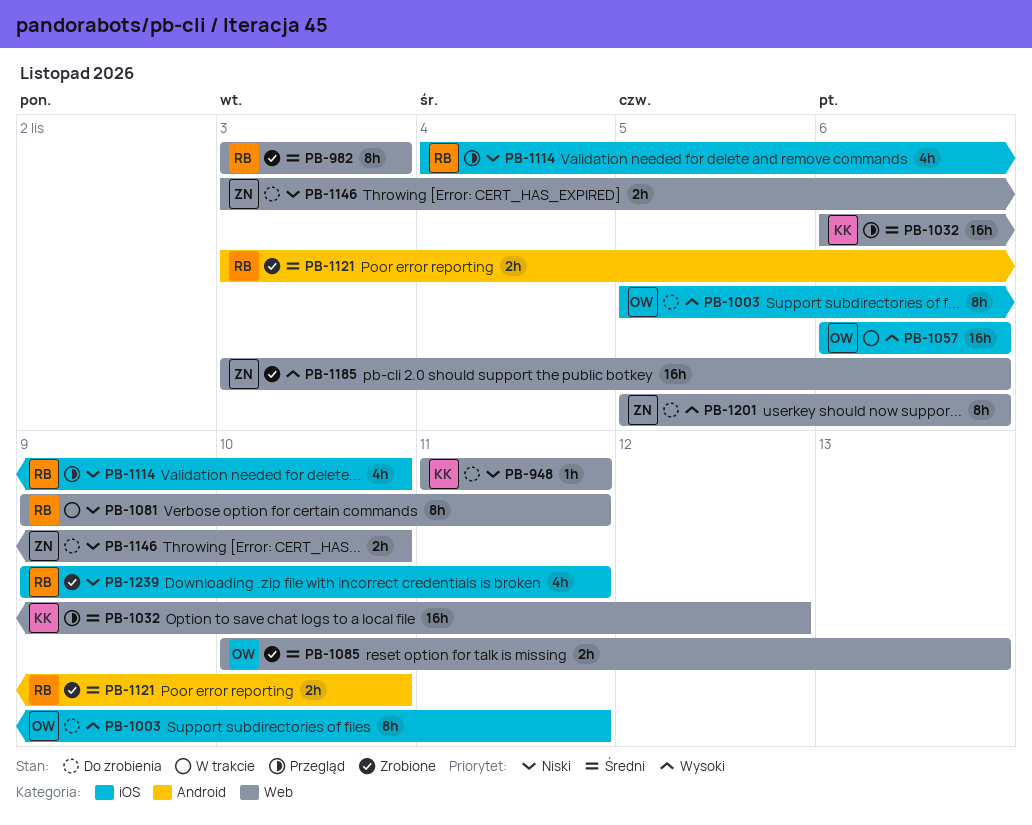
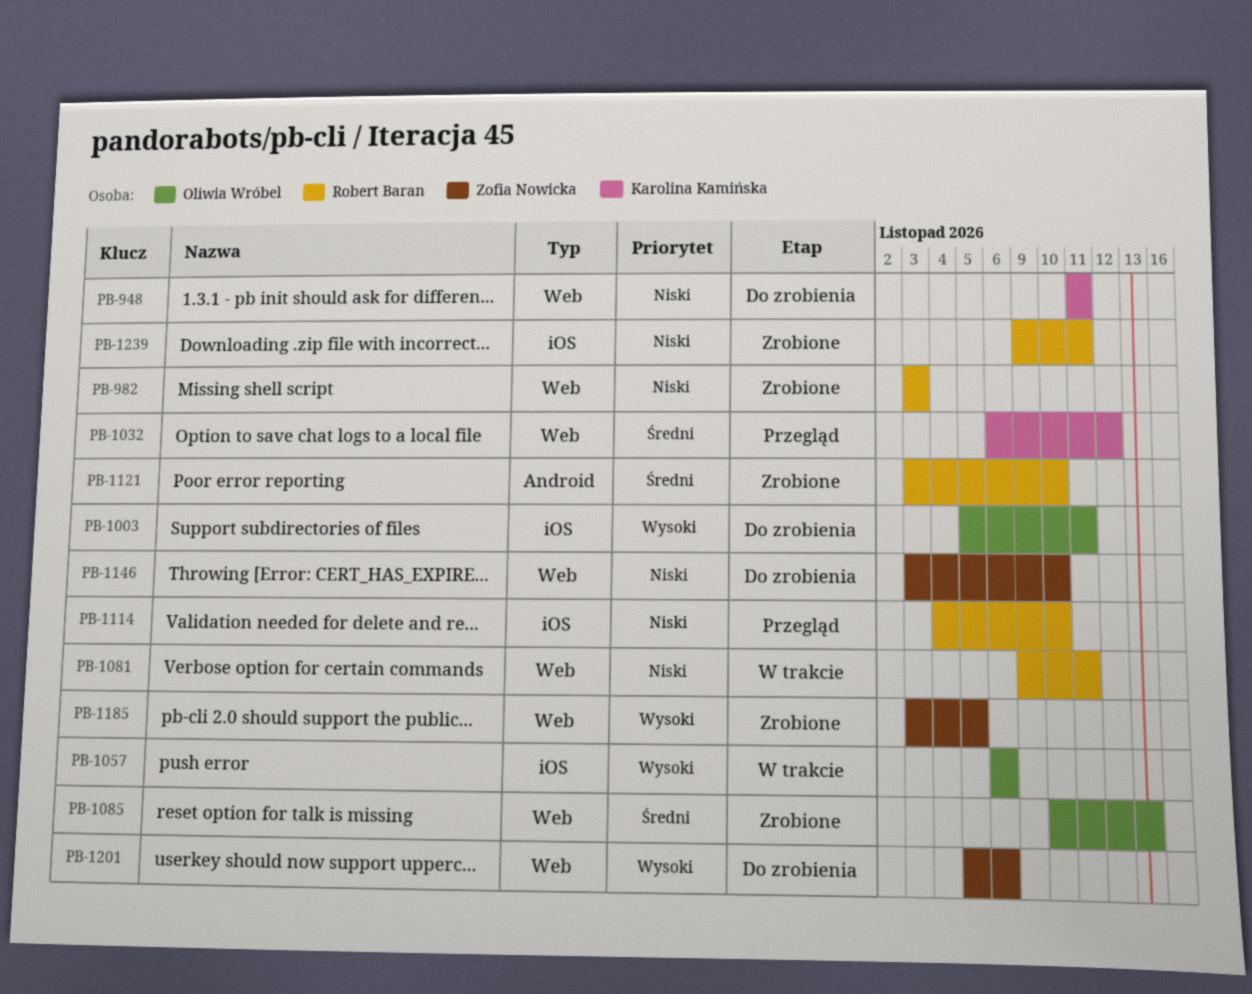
PB-982, priority: Średni -> Niski
PB-1185, due: Nov 6 -> Nov 5

